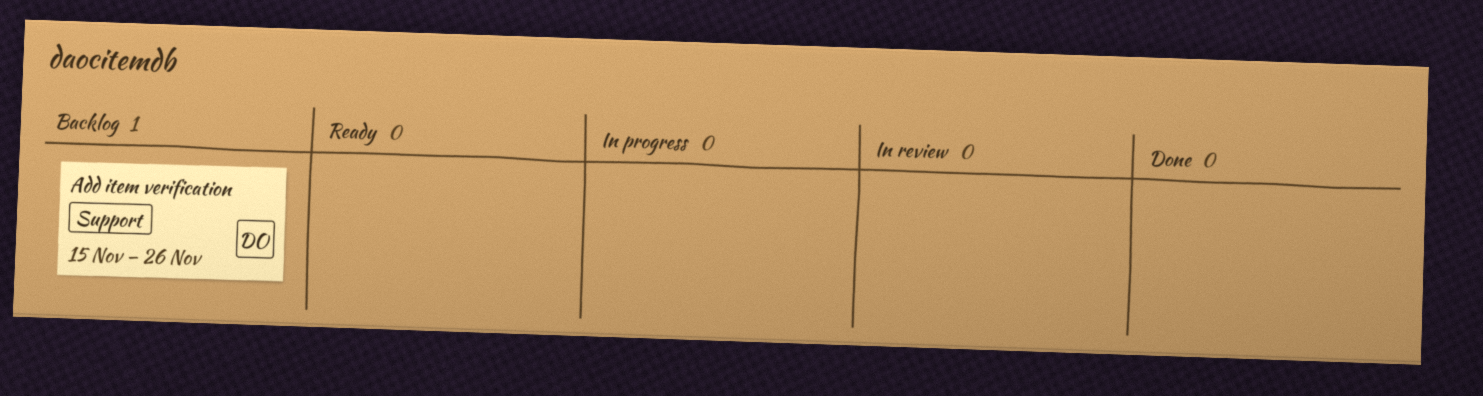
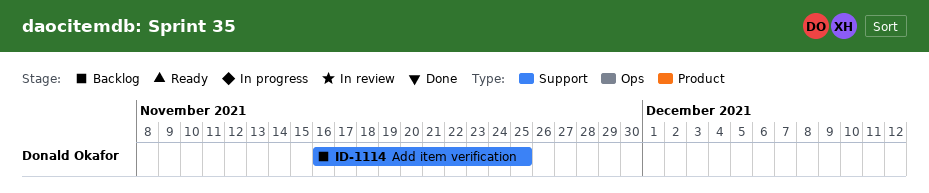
Add item verification, start: Nov 15 -> Nov 16
Add item verification, due: Nov 26 -> Nov 25

